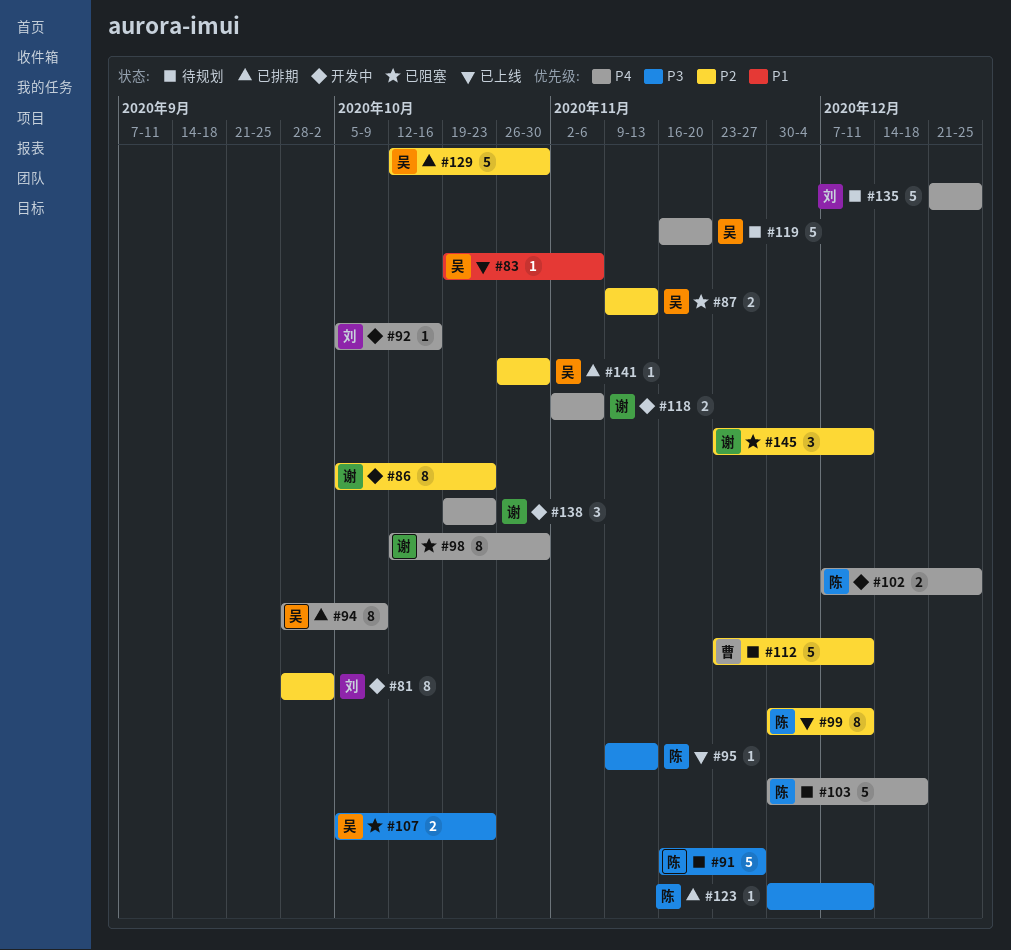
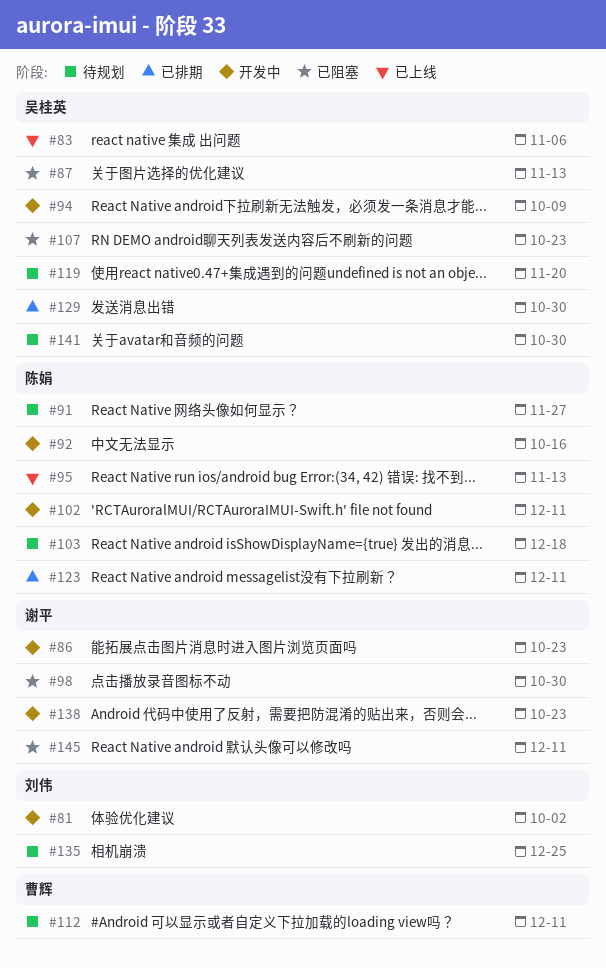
#92, owner: 刘伟 -> 陈娟
#94, status: 已排期 -> 开发中
#99: present -> none
#102, due: Dec 25 -> Dec 11
#118: present -> none
#141, status: 已排期 -> 待规划

